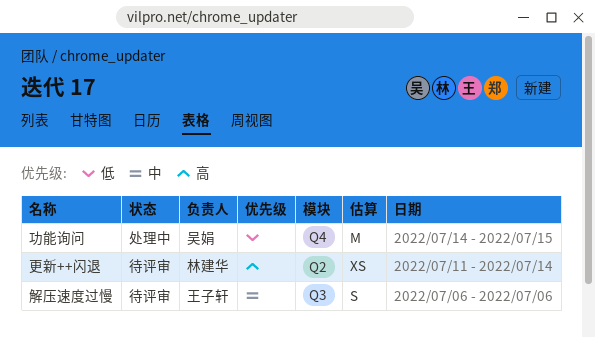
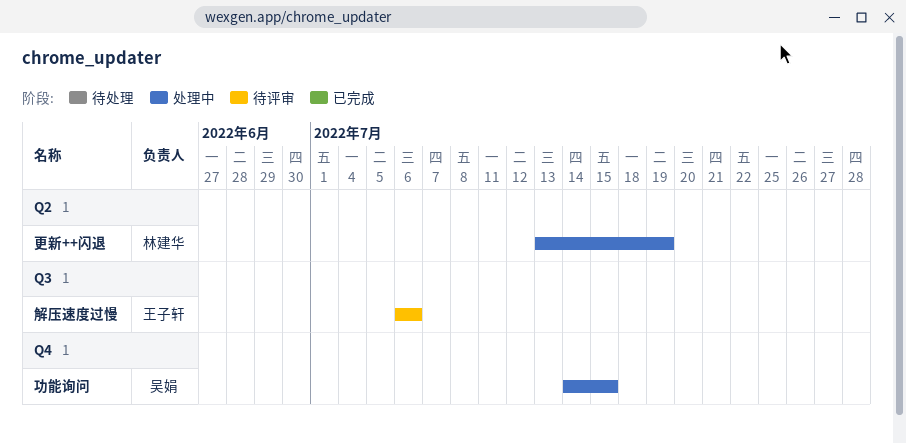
更新++闪退, status: 待评审 -> 处理中
更新++闪退, start: Jul 11 -> Jul 13
更新++闪退, due: Jul 14 -> Jul 19

